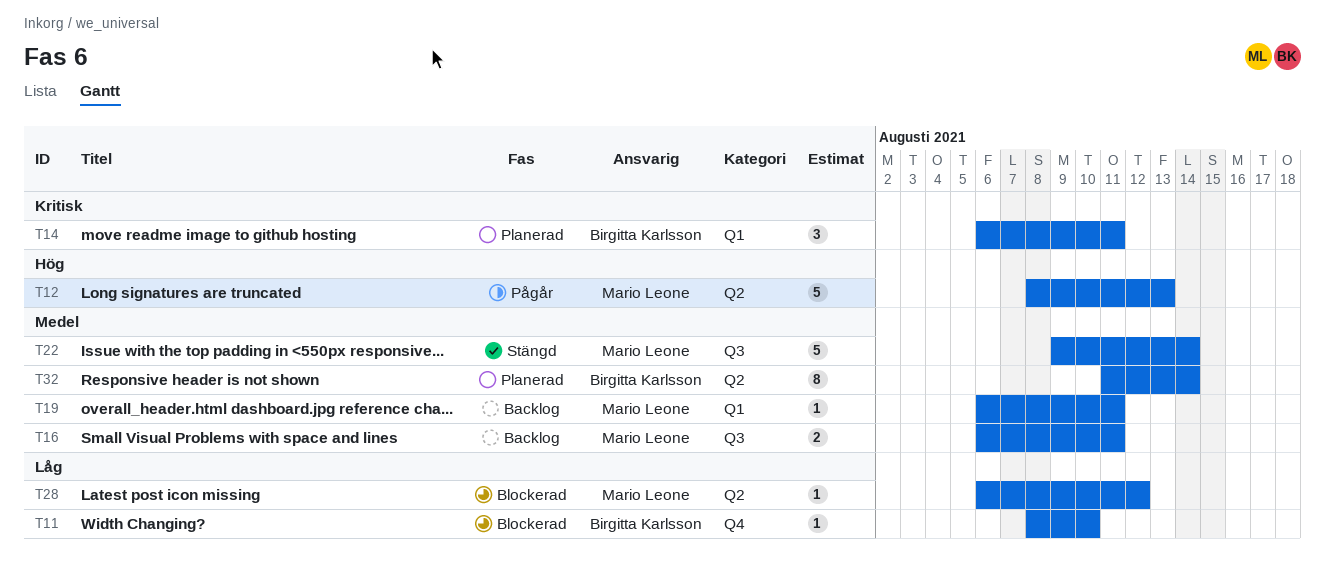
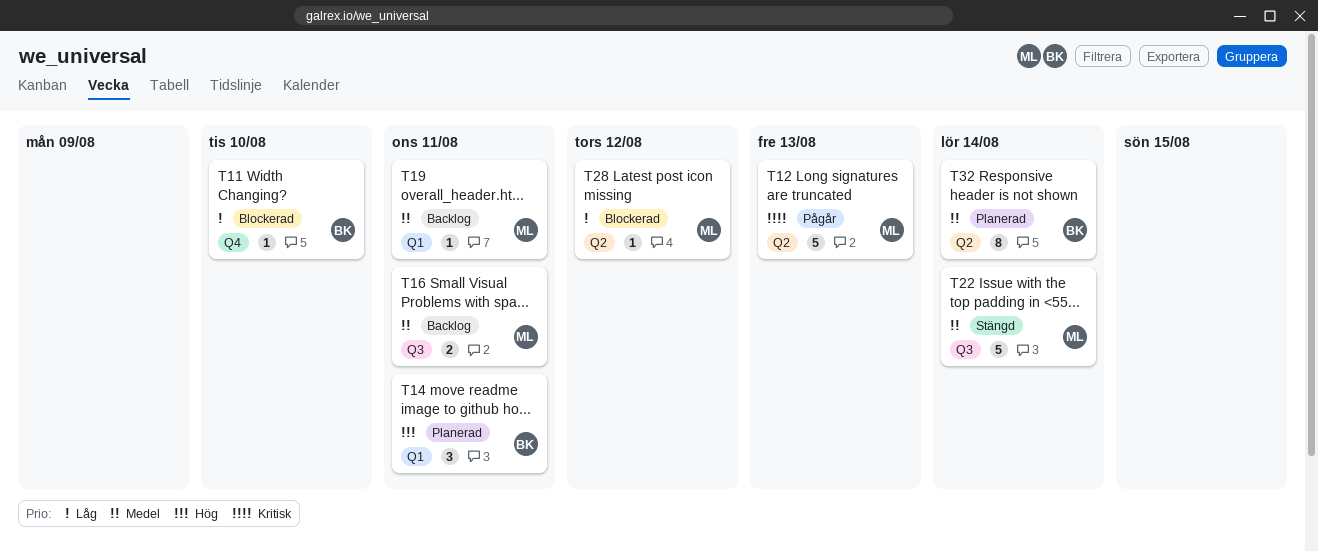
T12, priority: Hög -> Kritisk
T14, priority: Kritisk -> Hög

